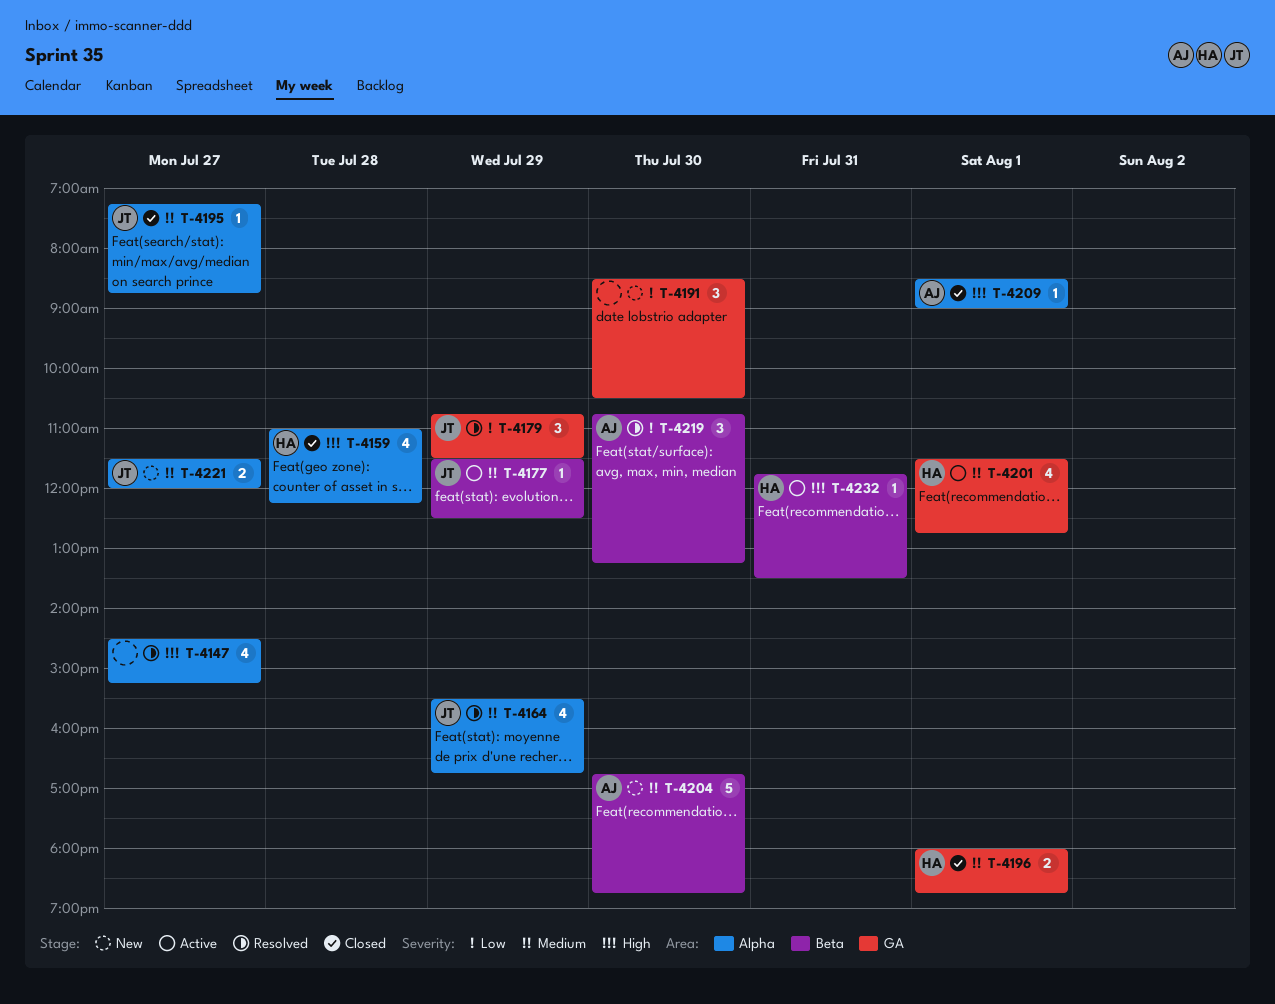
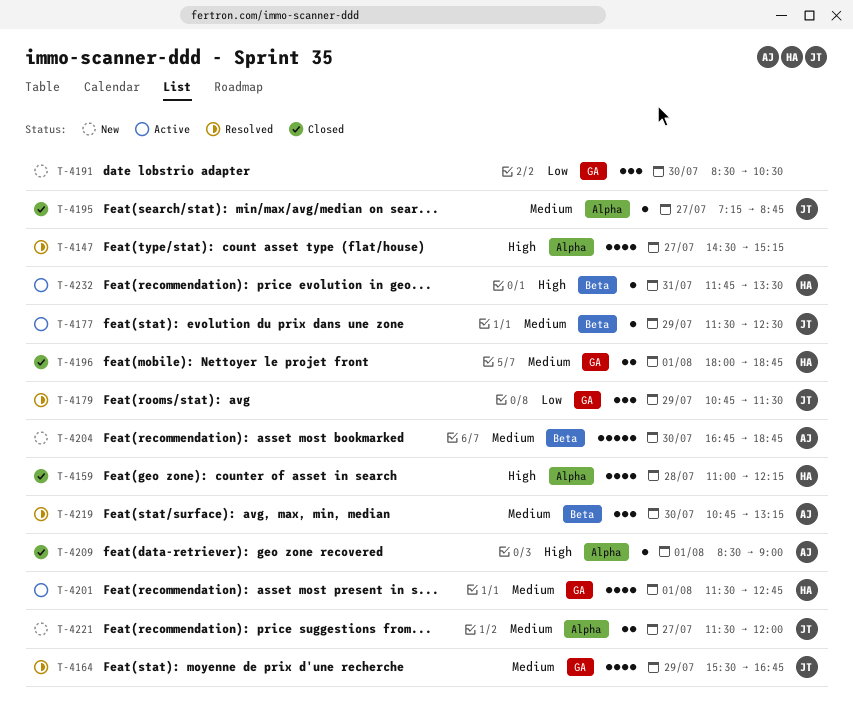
T-4164, label: Alpha -> GA
T-4219, priority: Low -> Medium

